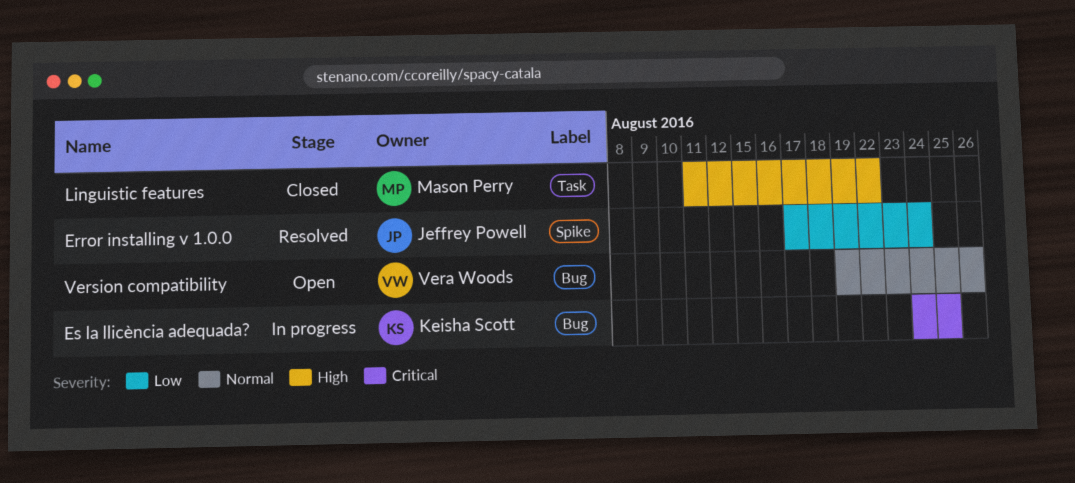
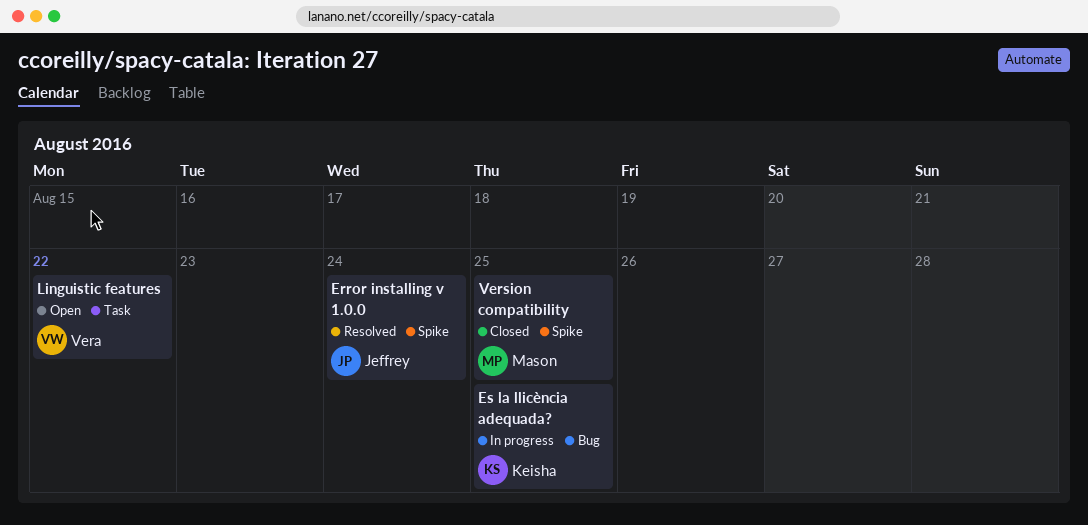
Linguistic features, status: Closed -> Open
Linguistic features, owner: Mason Perry -> Vera Woods
Version compatibility, status: Open -> Closed
Version compatibility, owner: Vera Woods -> Mason Perry
Version compatibility, label: Bug -> Spike
Version compatibility, due: Aug 26 -> Aug 25

